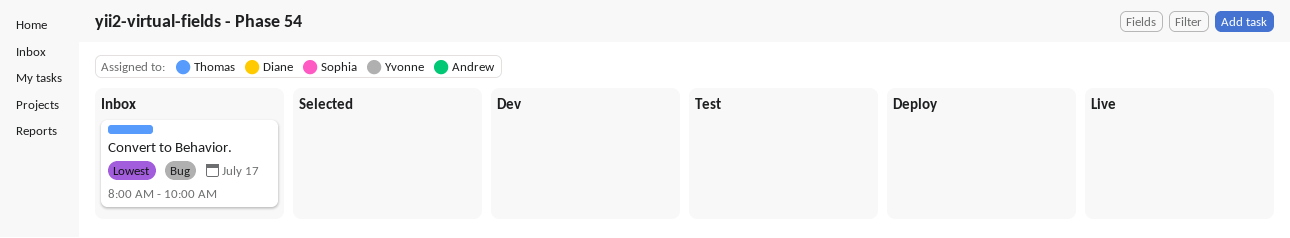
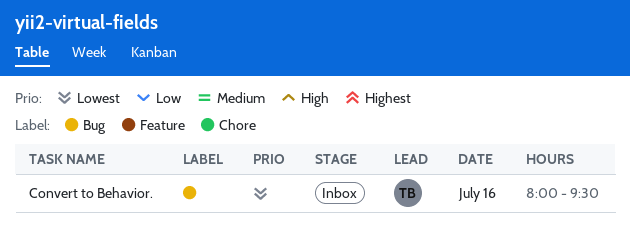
Convert to Behavior., day: Jul 17 -> Jul 16
Convert to Behavior., ends: 10:00 -> 09:30

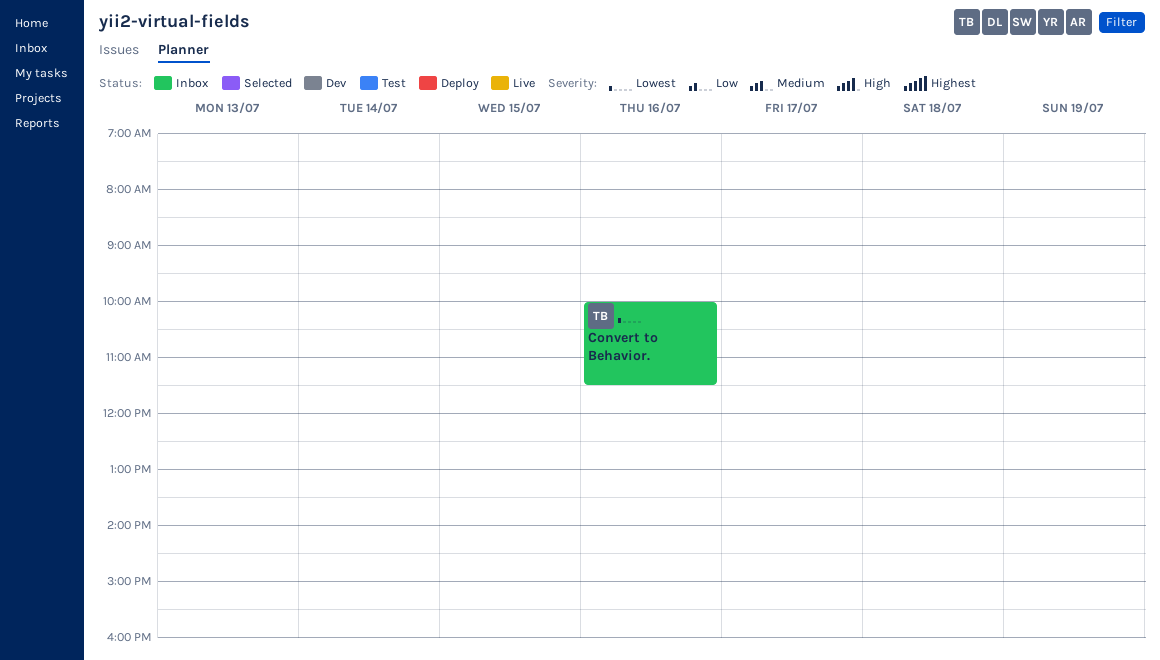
Convert to Behavior., begins: 08:00 -> 10:00
Convert to Behavior., ends: 09:30 -> 11:30

